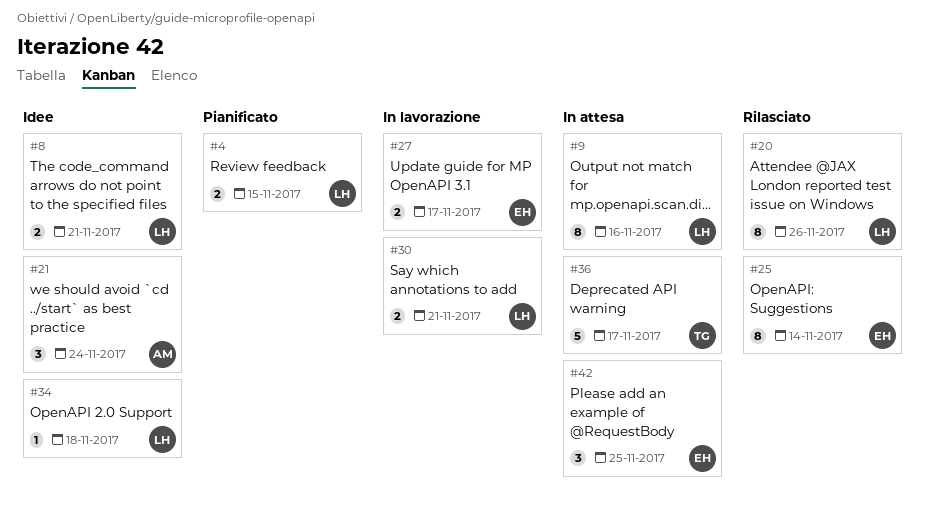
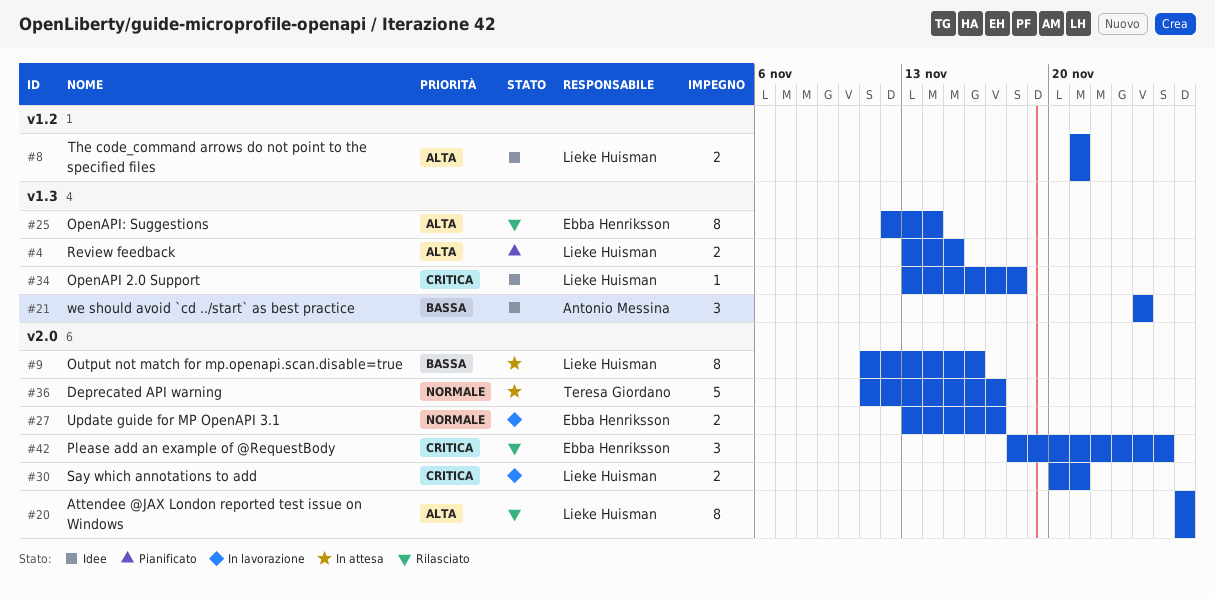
#42, status: In attesa -> Rilasciato

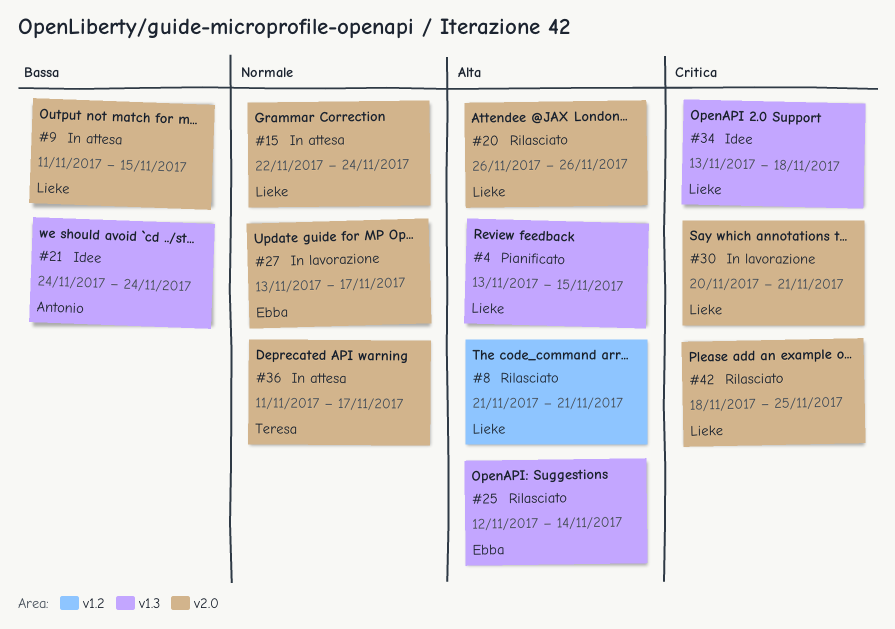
#8, status: Idee -> Rilasciato
#9, due: Nov 16 -> Nov 15
#15: none -> present
#42, owner: Ebba Henriksson -> Lieke Huisman

